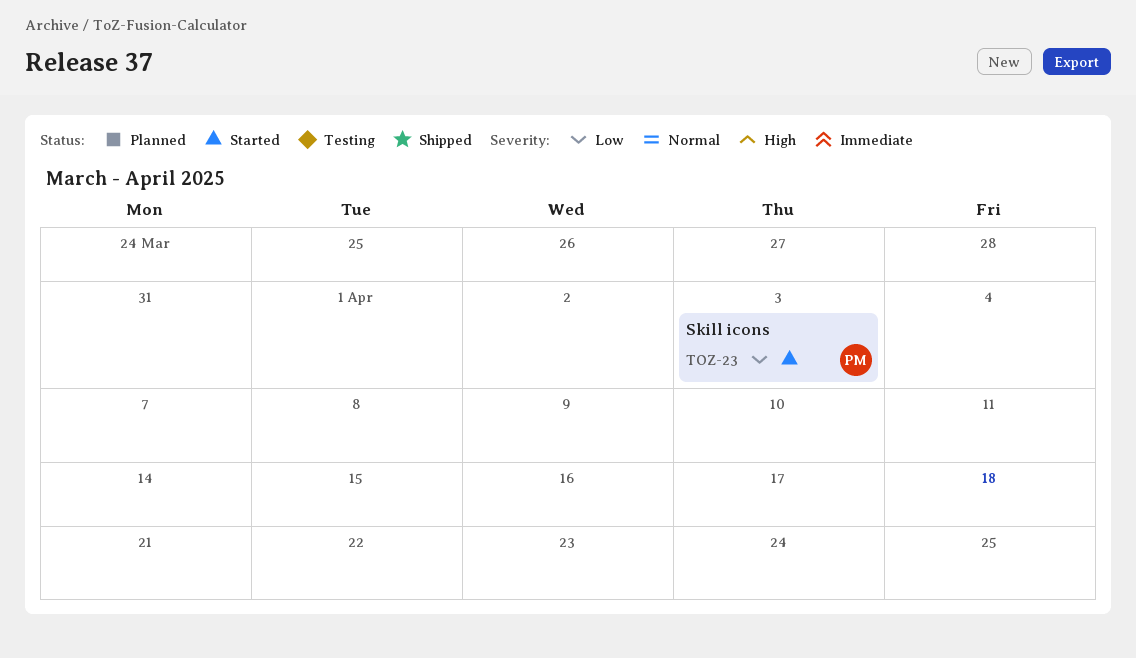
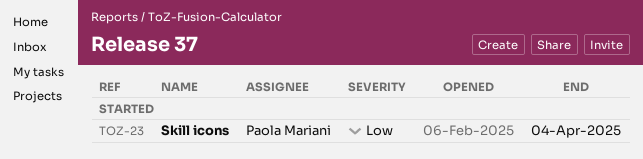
TOZ-23, due: Apr 3 -> Apr 4

